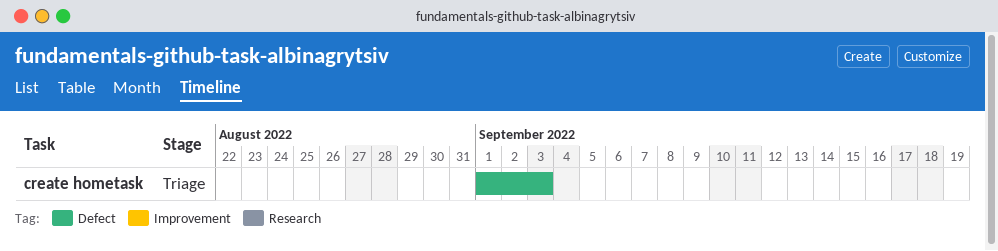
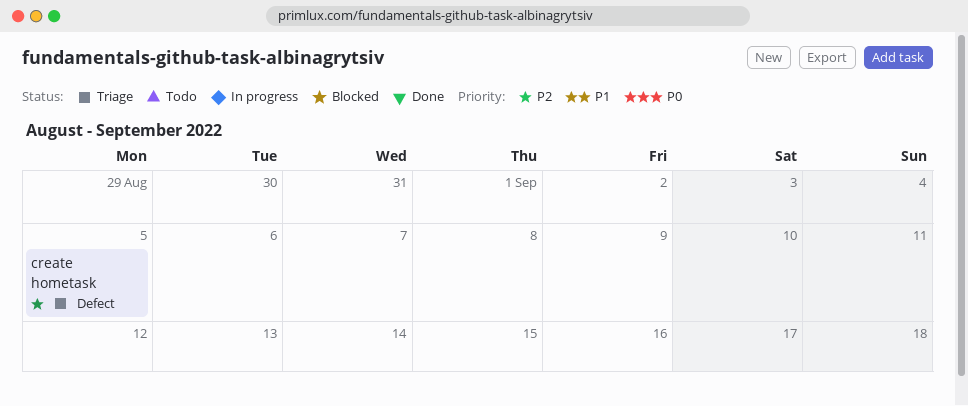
create hometask, due: Sep 3 -> Sep 5

